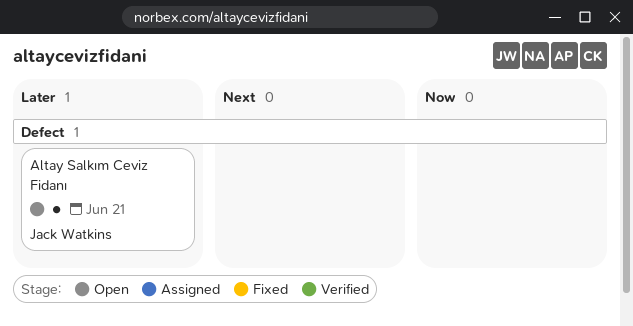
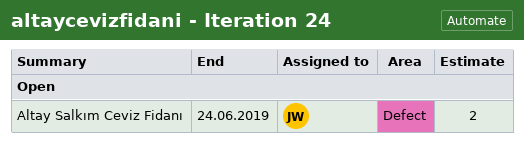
Altay Salkım Ceviz Fidanı, estimate: 1 -> 2
Altay Salkım Ceviz Fidanı, due: Jun 21 -> Jun 24

